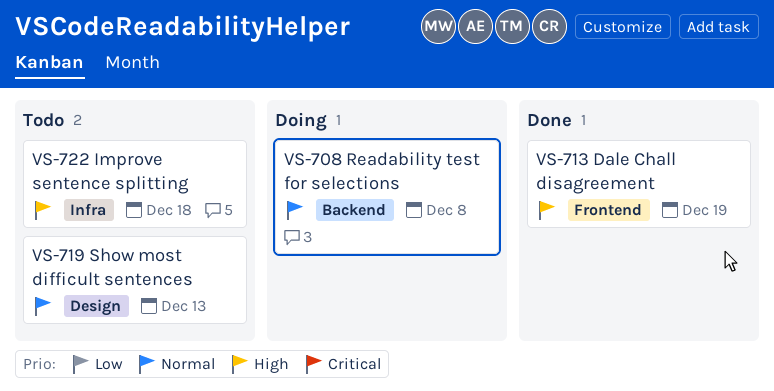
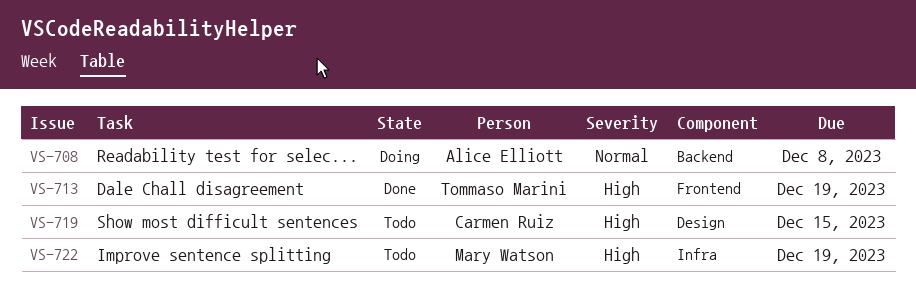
VS-719, priority: Normal -> High
VS-719, due: Dec 13 -> Dec 15
VS-722, due: Dec 18 -> Dec 19

